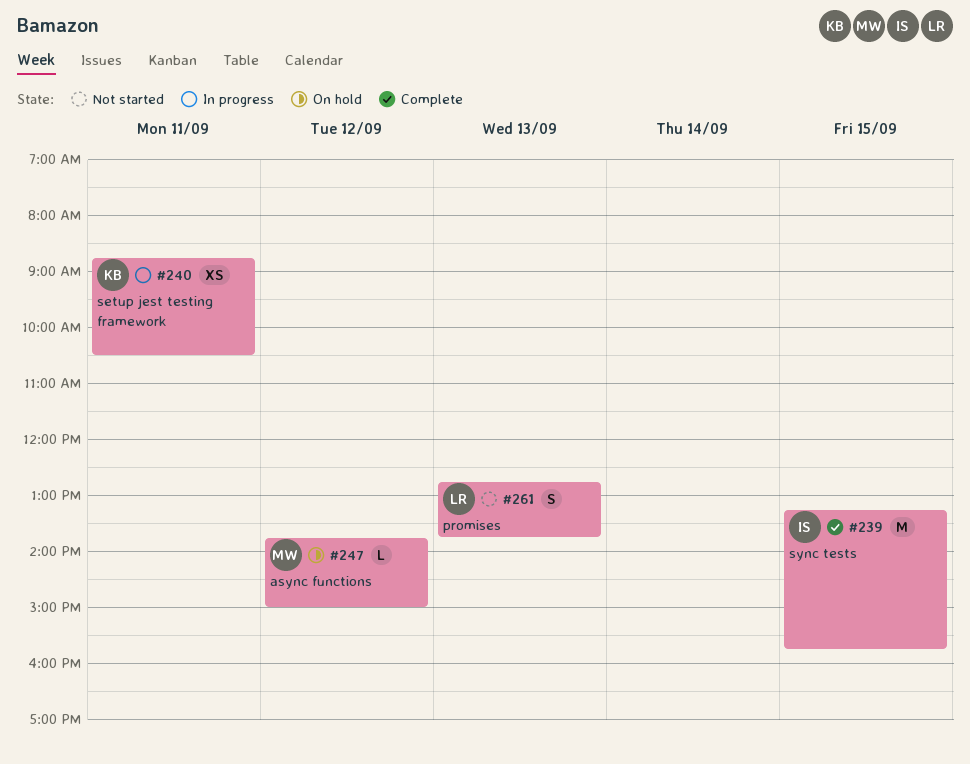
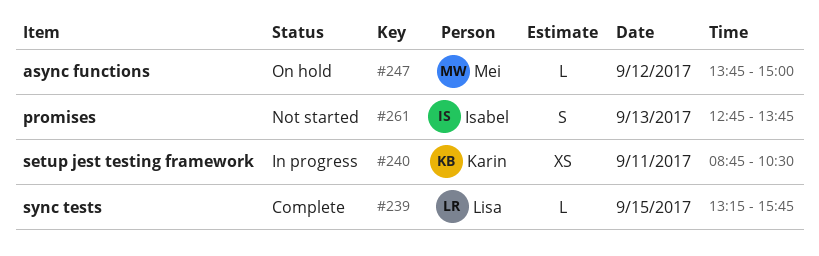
#239, owner: Isabel -> Lisa
#239, estimate: M -> L
#261, owner: Lisa -> Isabel

